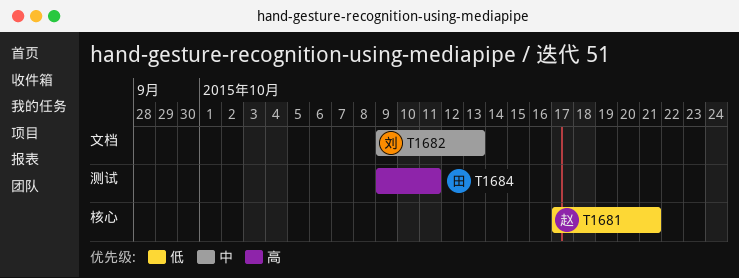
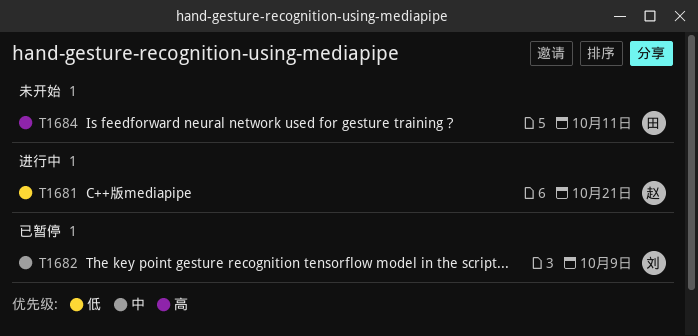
T1682, due: Oct 13 -> Oct 9

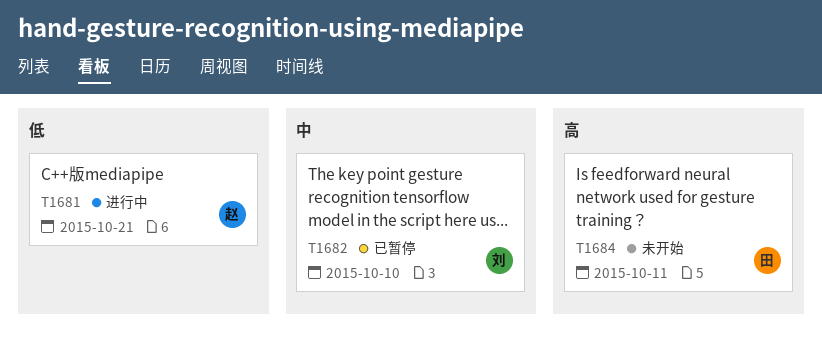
T1682, due: Oct 9 -> Oct 10

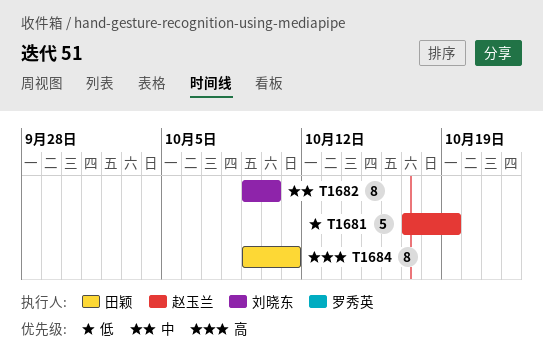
T1681, due: Oct 21 -> Oct 19

